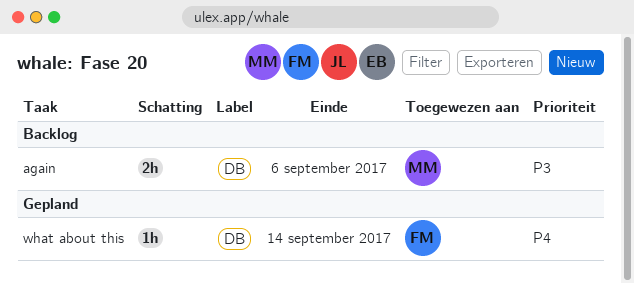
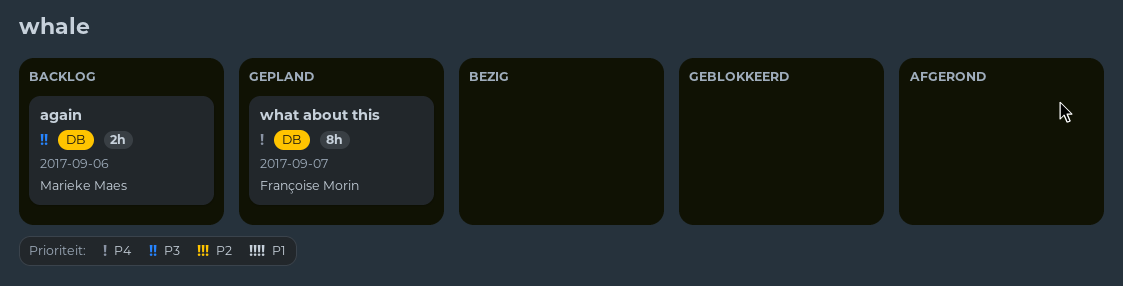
what about this, estimate: 1h -> 8h
what about this, due: Sep 14 -> Sep 7

